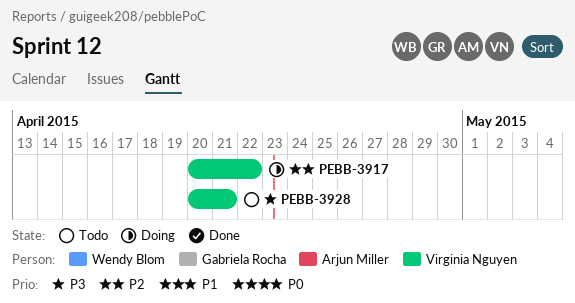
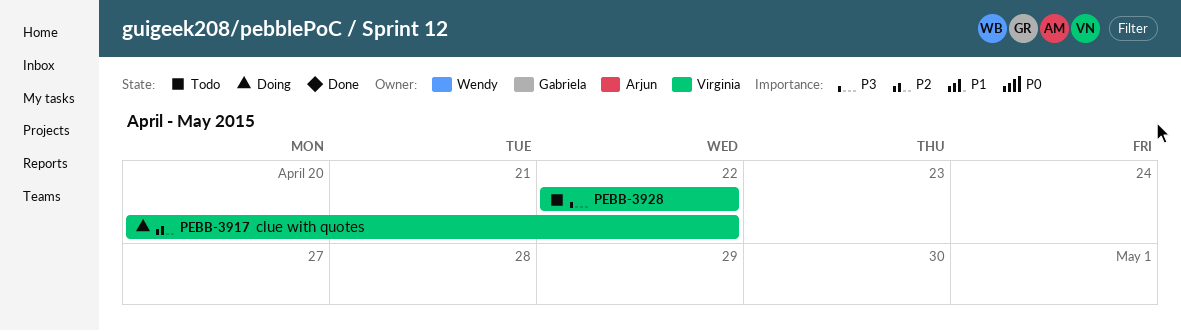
PEBB-3928, start: Apr 20 -> Apr 22
PEBB-3928, due: Apr 21 -> Apr 22

